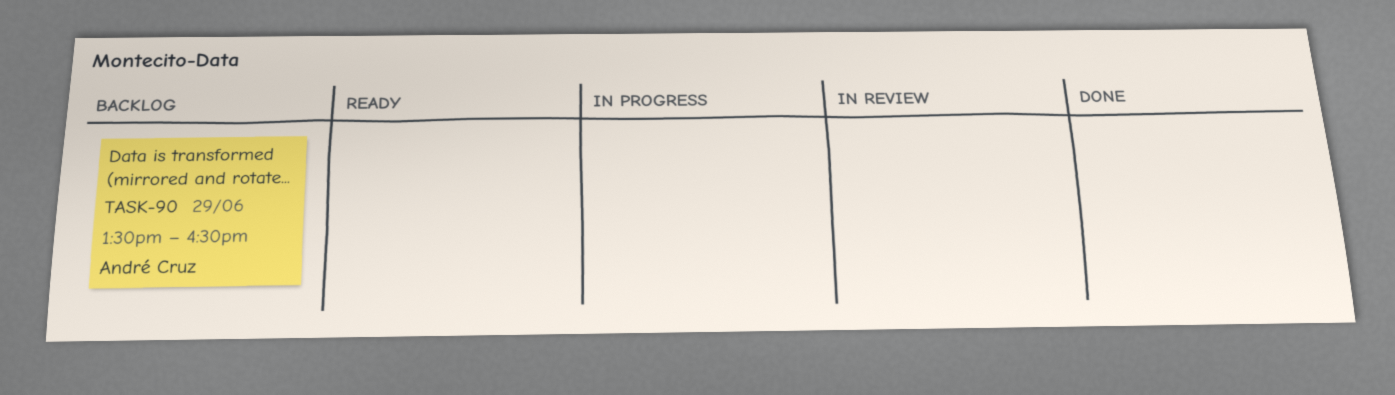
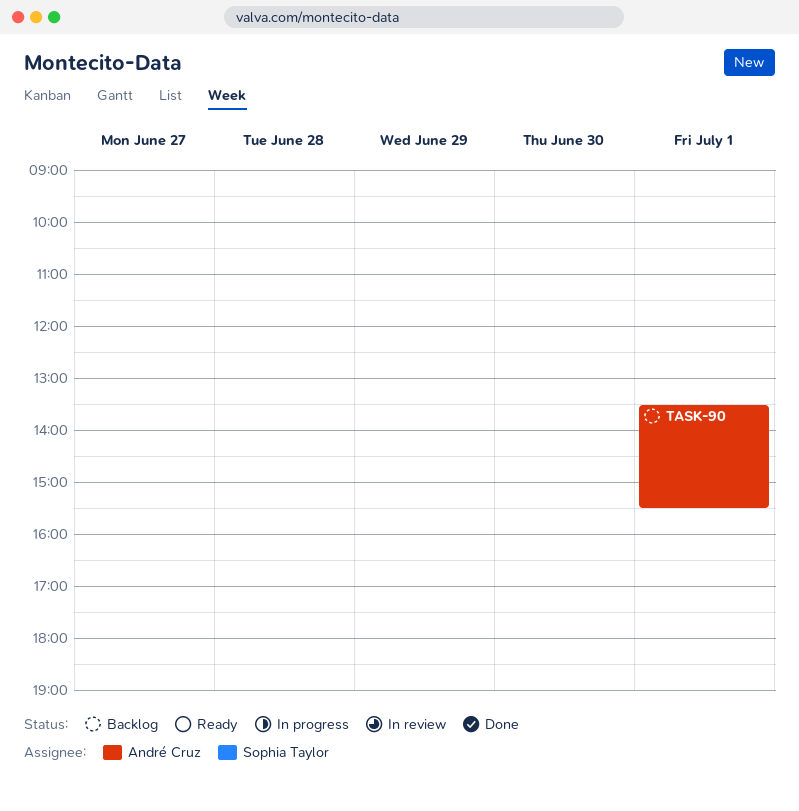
TASK-90, day: Jun 29 -> Jul 1
TASK-90, ends: 16:30 -> 15:30

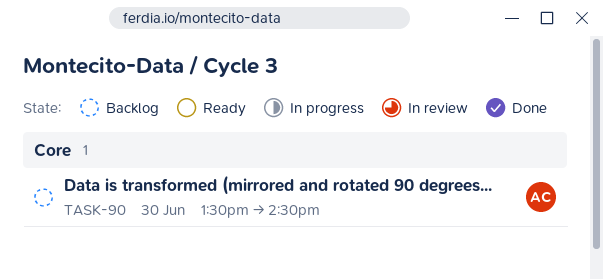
TASK-90, day: Jul 1 -> Jun 30
TASK-90, ends: 15:30 -> 14:30

